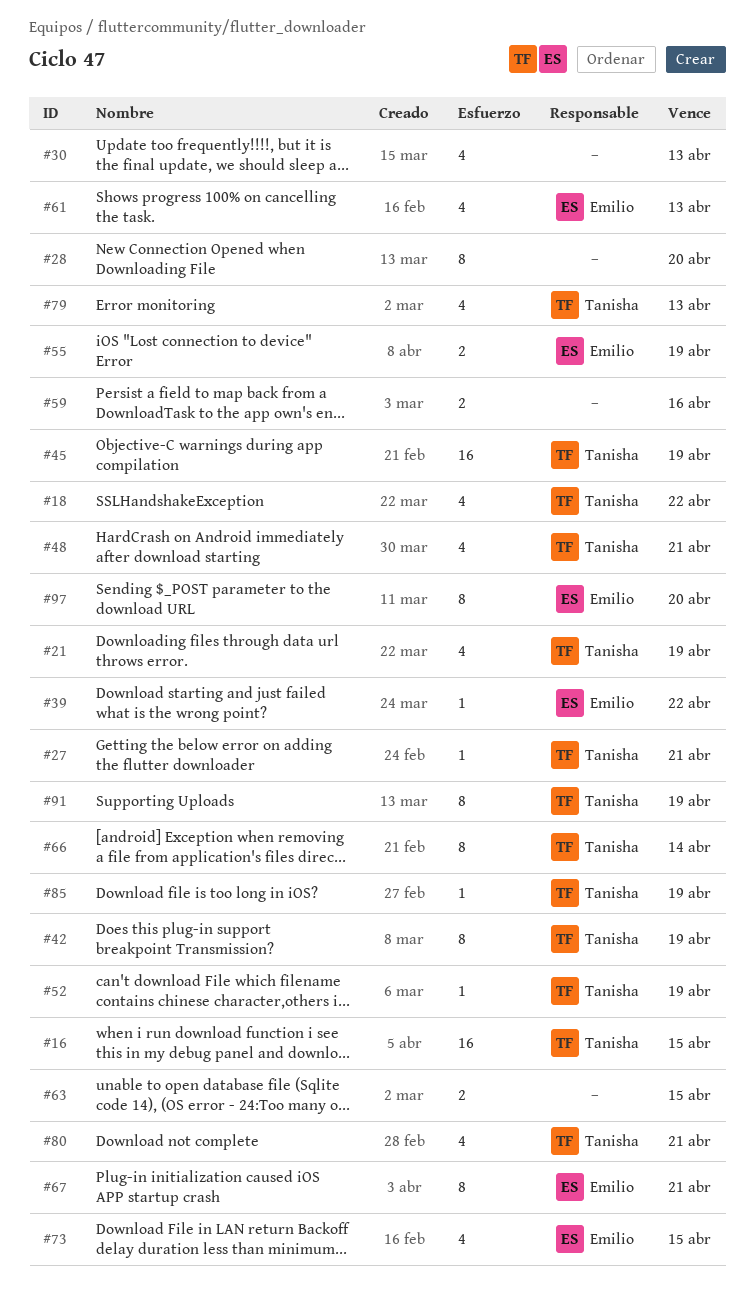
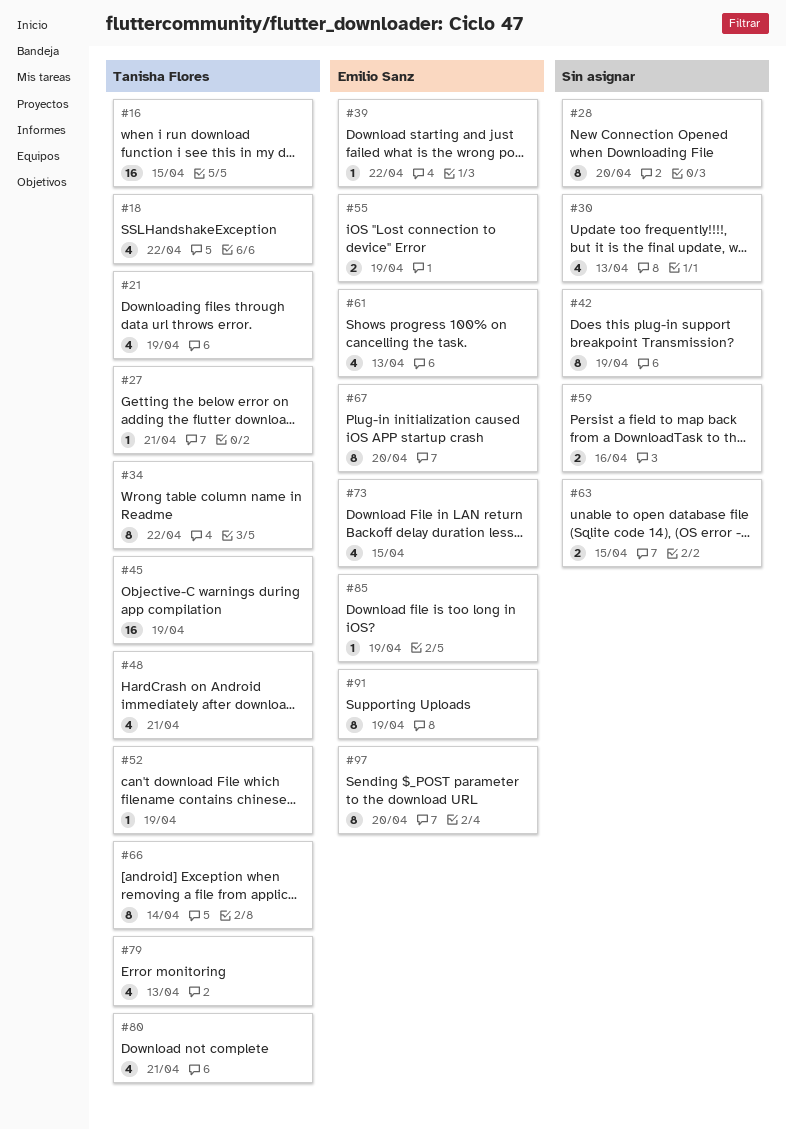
#34: none -> present
#42, owner: Tanisha Flores -> none
#67, due: Apr 21 -> Apr 20
#85, owner: Tanisha Flores -> Emilio Sanz
#91, owner: Tanisha Flores -> Emilio Sanz

